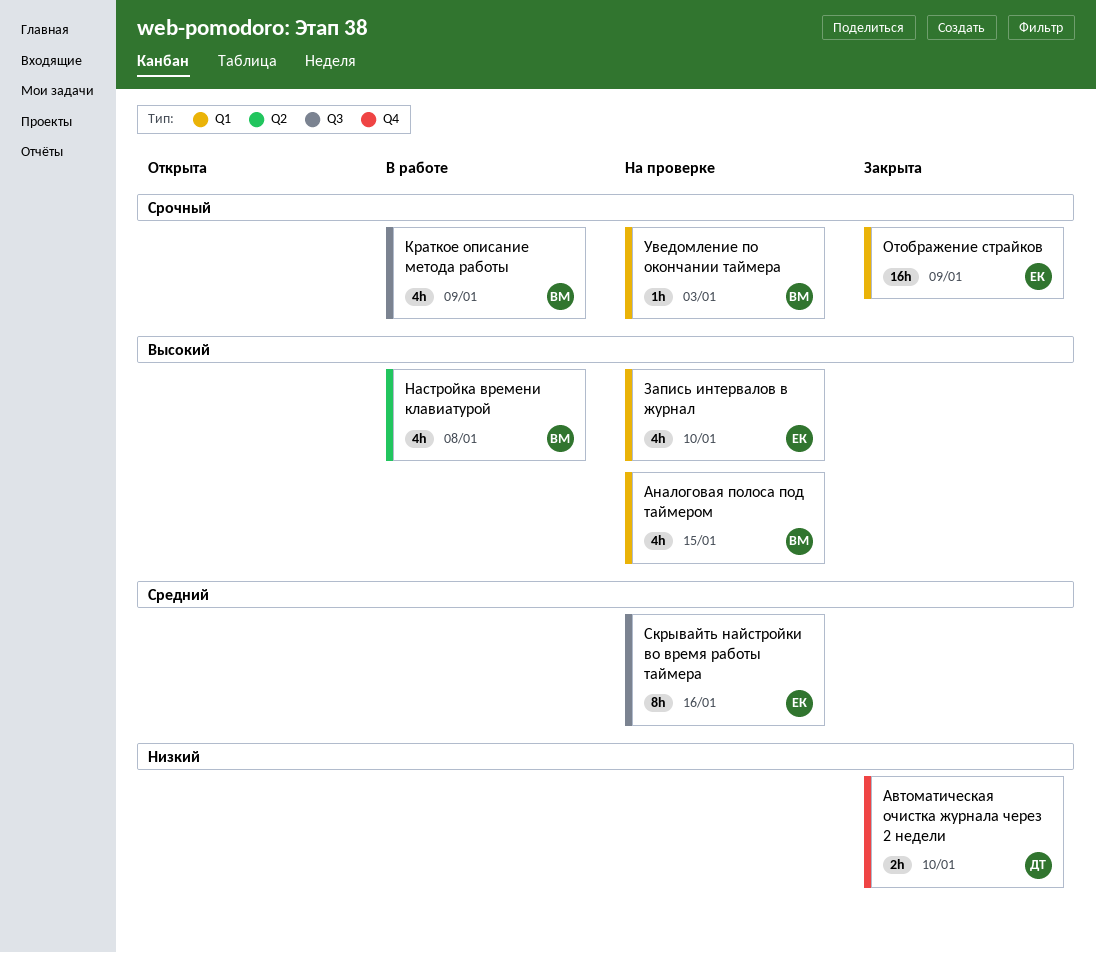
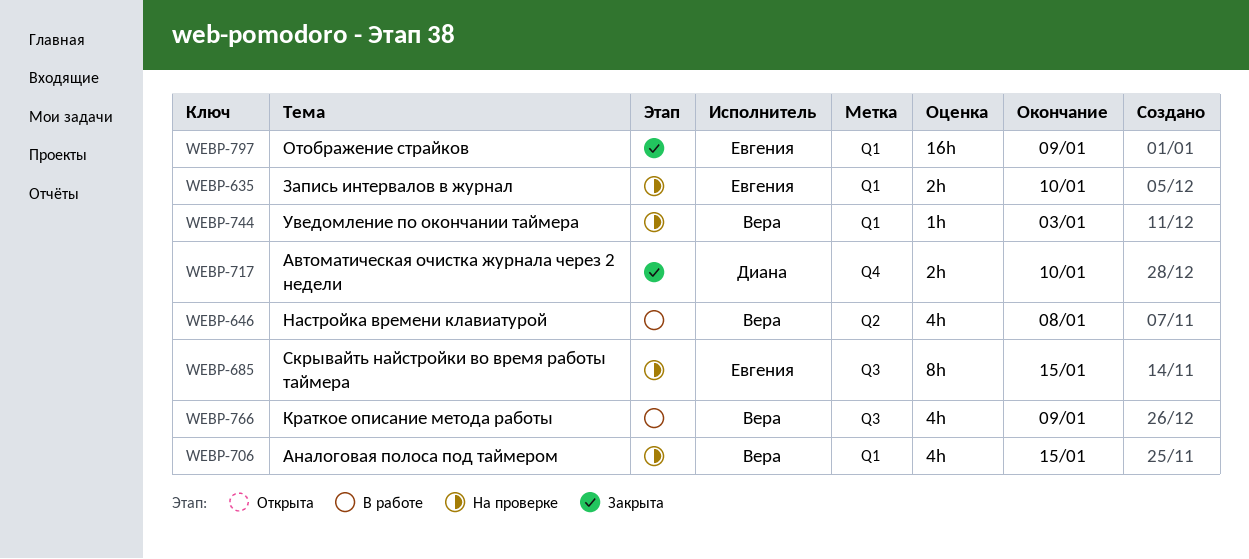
Запись интервалов в журнал, estimate: 4h -> 2h
Скрывайть найстройки во время работы таймера, due: Jan 16 -> Jan 15

